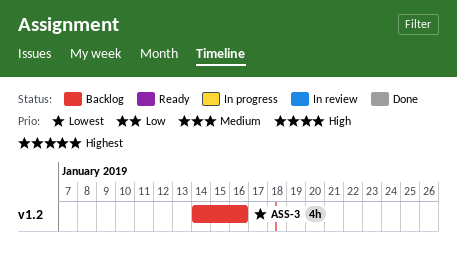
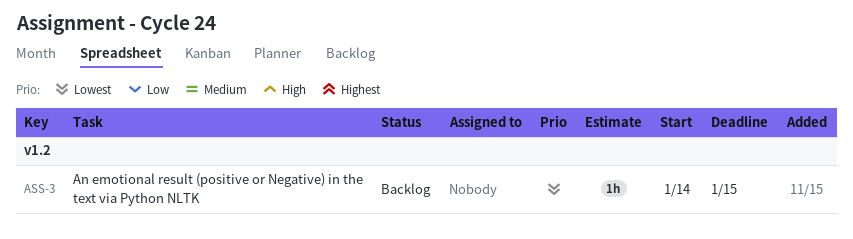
ASS-3, estimate: 4h -> 1h
ASS-3, due: Jan 16 -> Jan 15

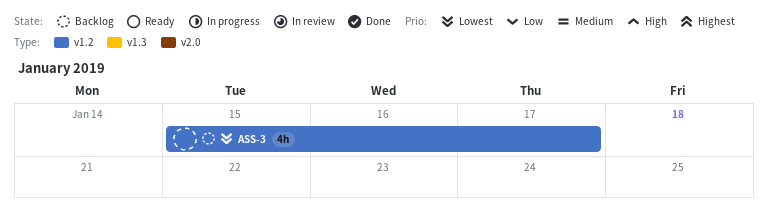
ASS-3, estimate: 1h -> 4h
ASS-3, start: Jan 14 -> Jan 15
ASS-3, due: Jan 15 -> Jan 17

